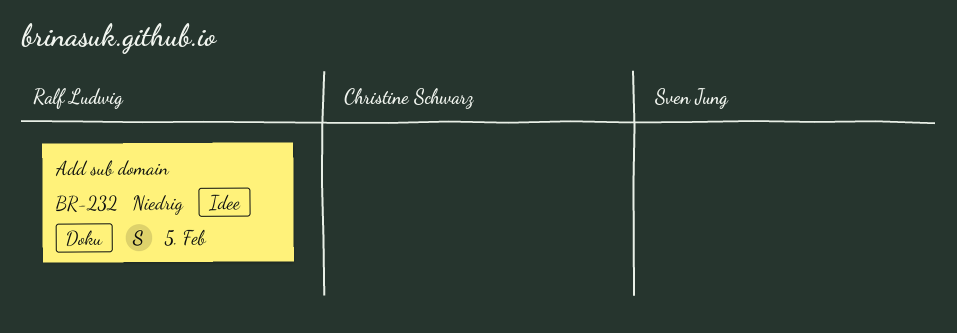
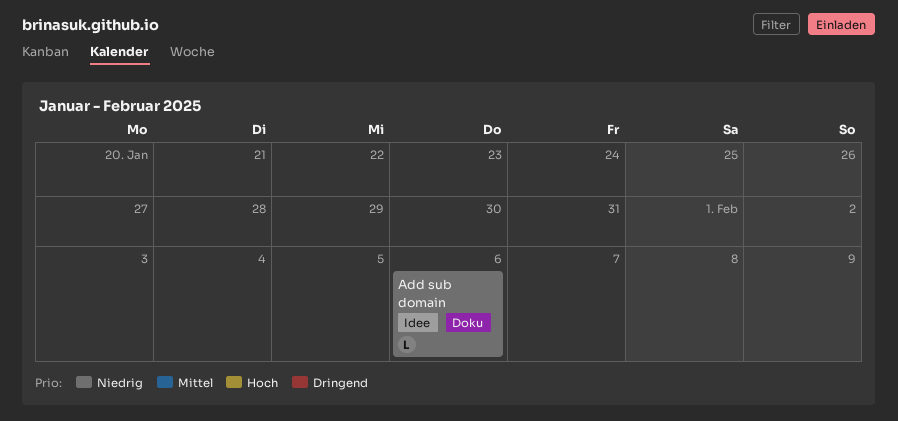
Add sub domain, estimate: S -> L
Add sub domain, due: Feb 5 -> Feb 6

